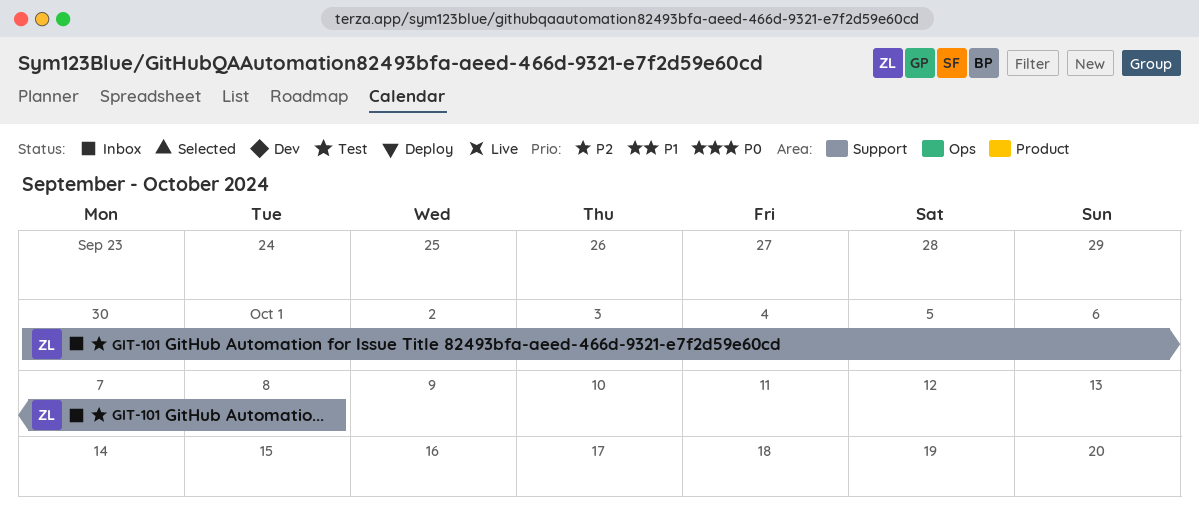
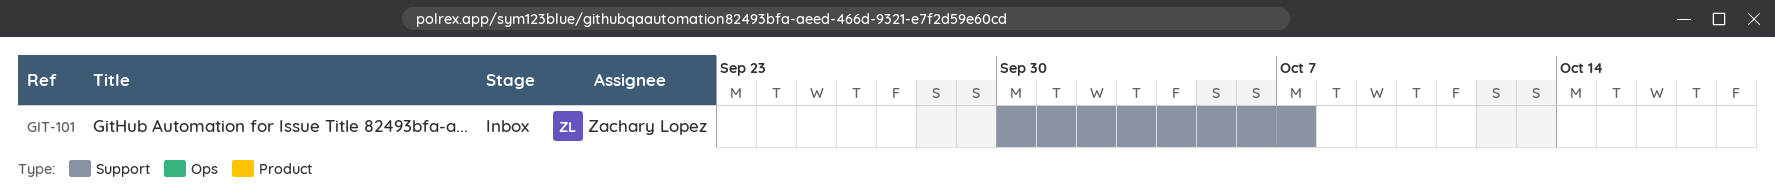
GIT-101, due: Oct 8 -> Oct 7

